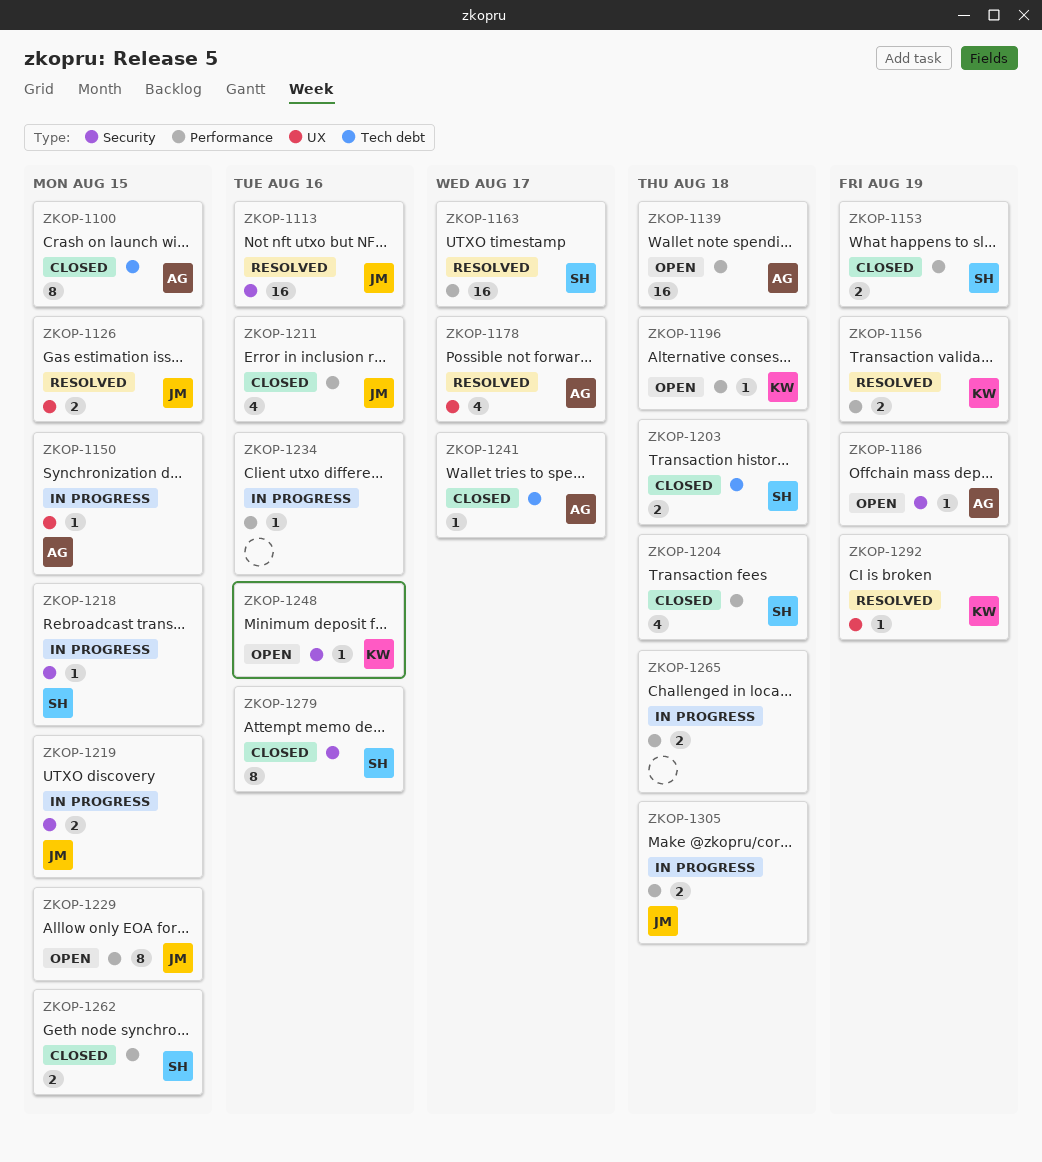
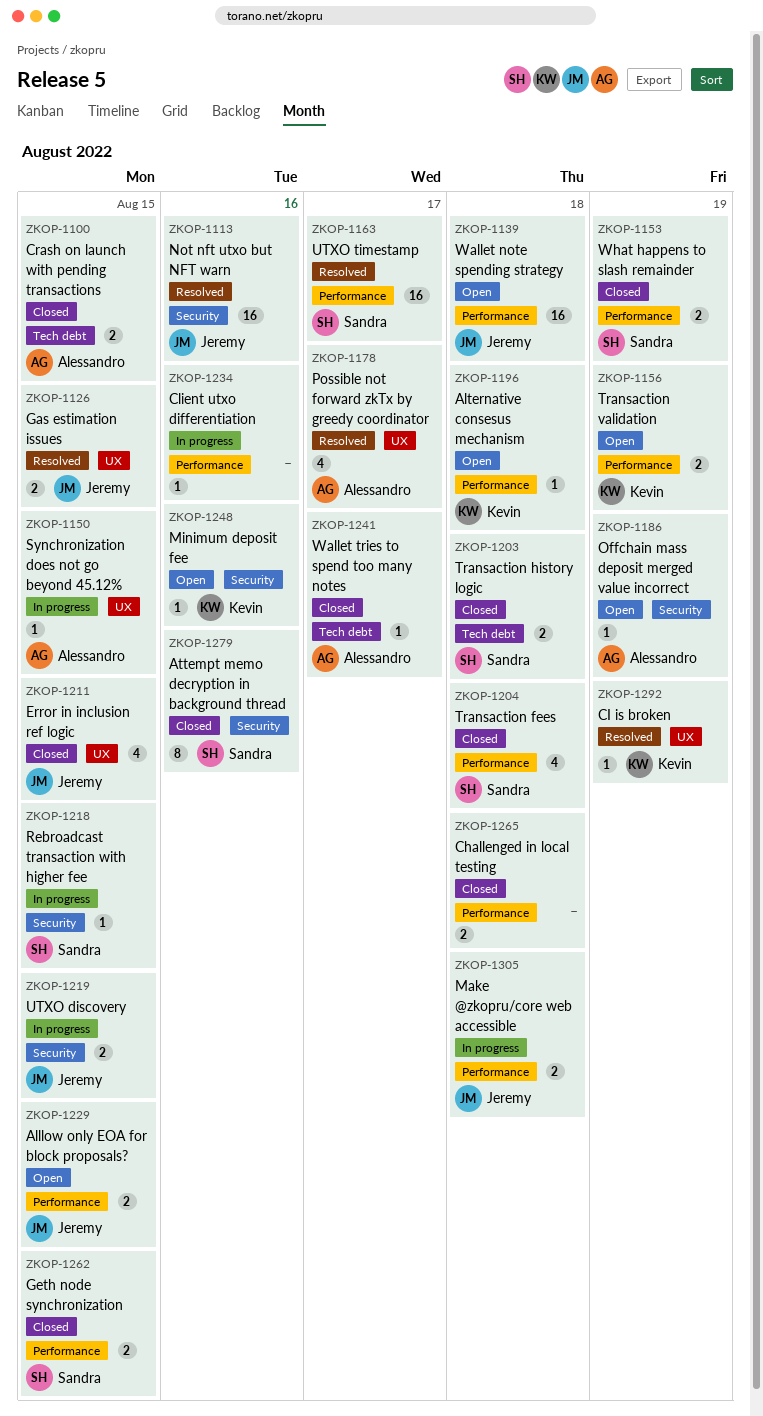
ZKOP-1100, estimate: 8 -> 2
ZKOP-1139, owner: Alessandro -> Jeremy
ZKOP-1156, status: Resolved -> Open
ZKOP-1211, label: Performance -> UX
ZKOP-1211, due: Aug 16 -> Aug 15
ZKOP-1229, estimate: 8 -> 2
ZKOP-1265, status: In progress -> Closed

